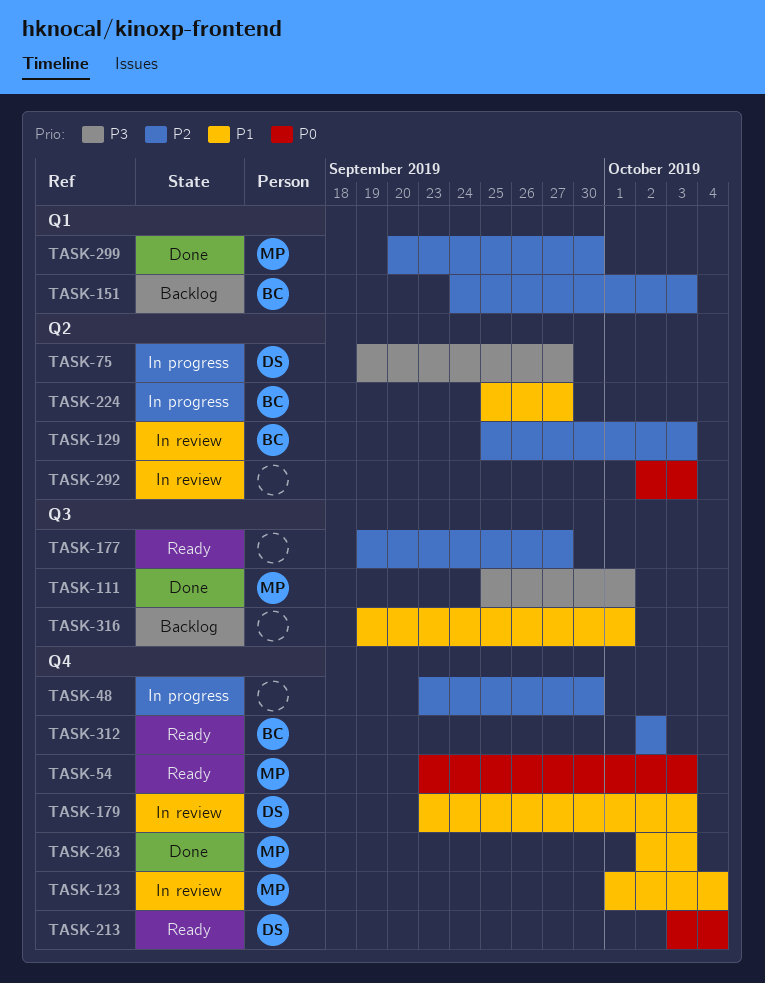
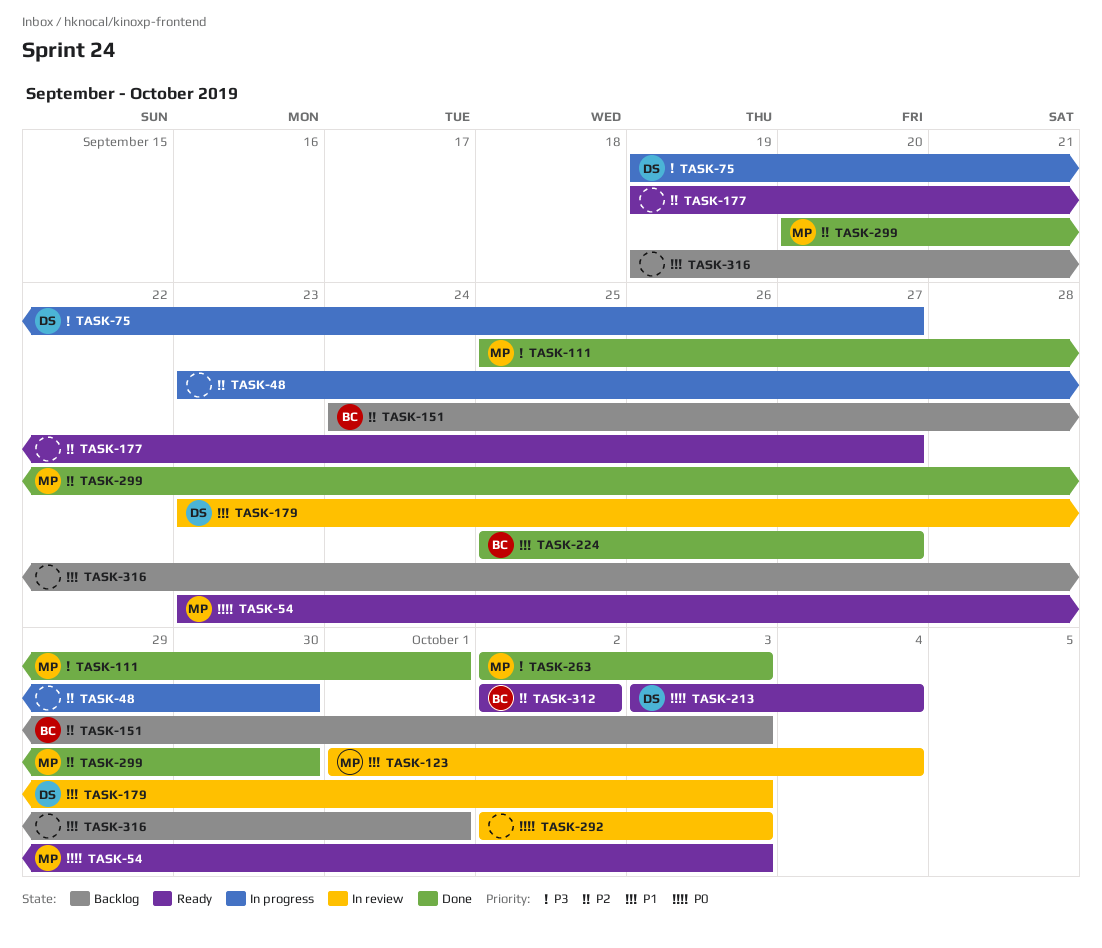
TASK-129: present -> none
TASK-224, status: In progress -> Done
TASK-263, priority: P1 -> P3

